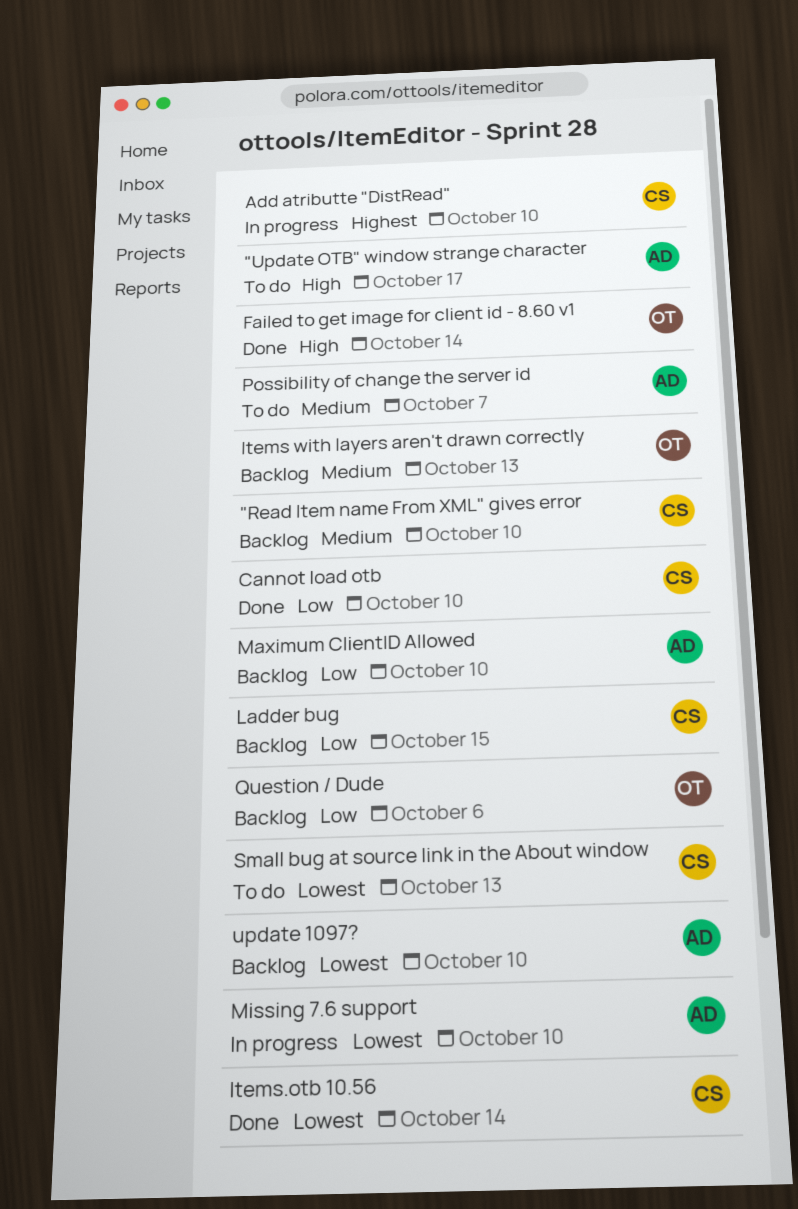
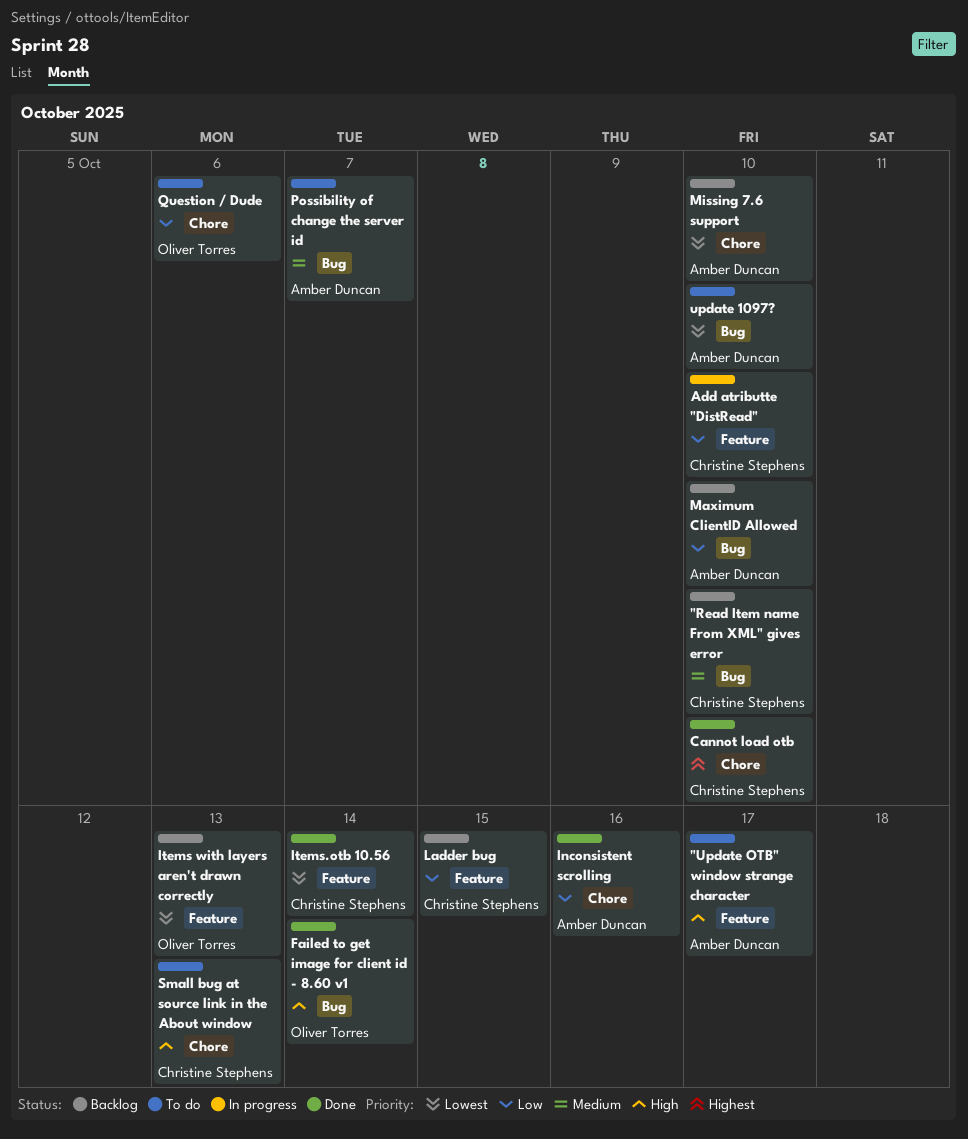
Add atributte "DistRead", priority: Highest -> Low
Cannot load otb, priority: Low -> Highest
Inconsistent scrolling: none -> present
Items with layers aren't drawn correctly, priority: Medium -> Lowest
Missing 7.6 support, status: In progress -> Backlog
Question / Dude, status: Backlog -> To do
Small bug at source link in the About window, priority: Lowest -> High
update 1097?, status: Backlog -> To do

